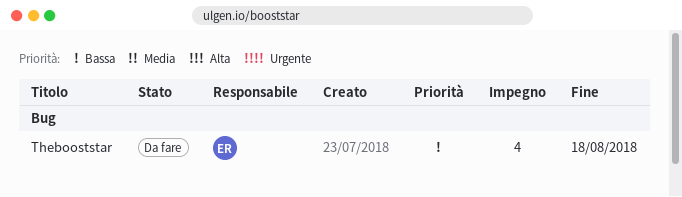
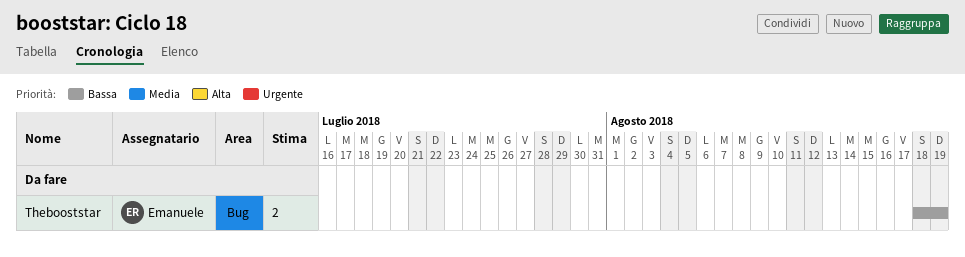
Thebooststar, estimate: 4 -> 2
Thebooststar, due: Aug 18 -> Aug 19

